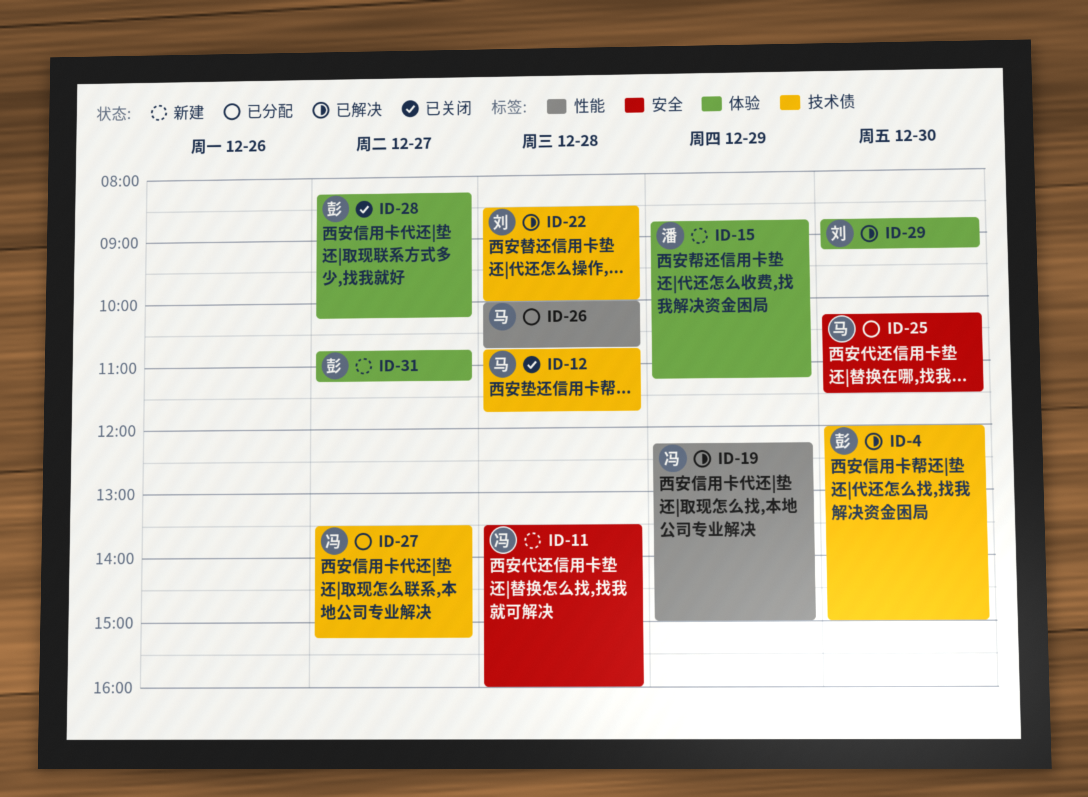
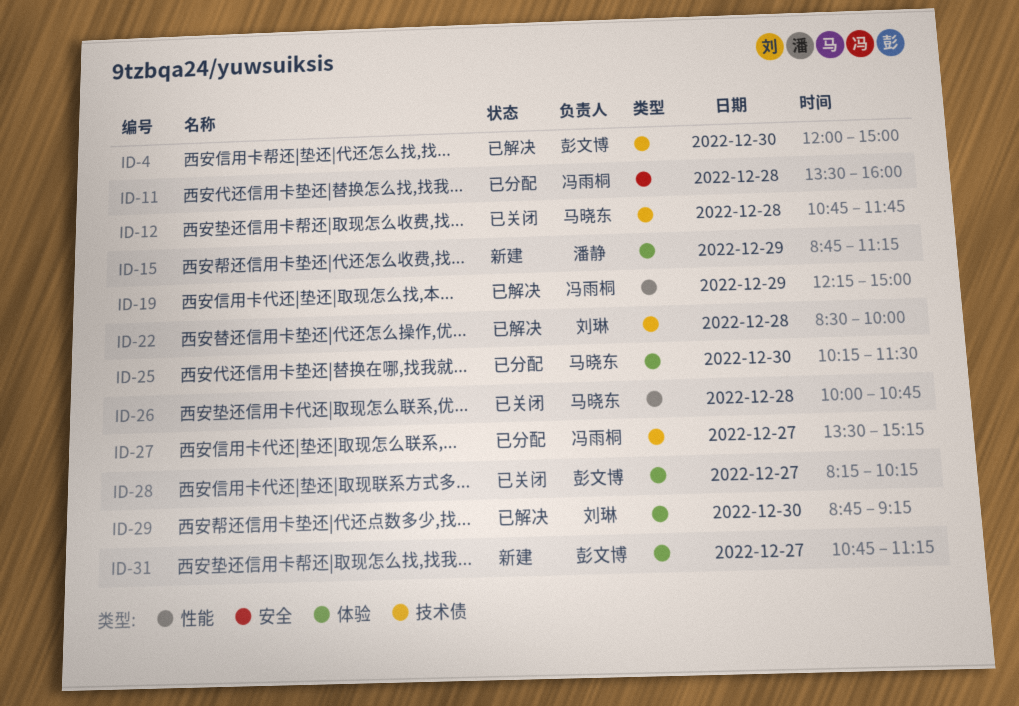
ID-11, status: 新建 -> 已分配
ID-25, label: 安全 -> 体验
ID-26, status: 已分配 -> 已关闭

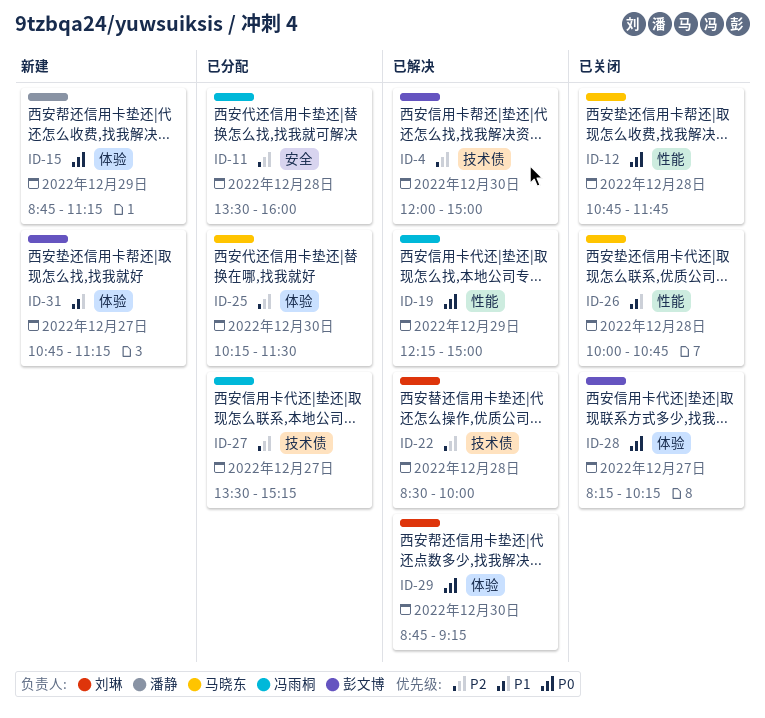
ID-12, label: 技术债 -> 性能

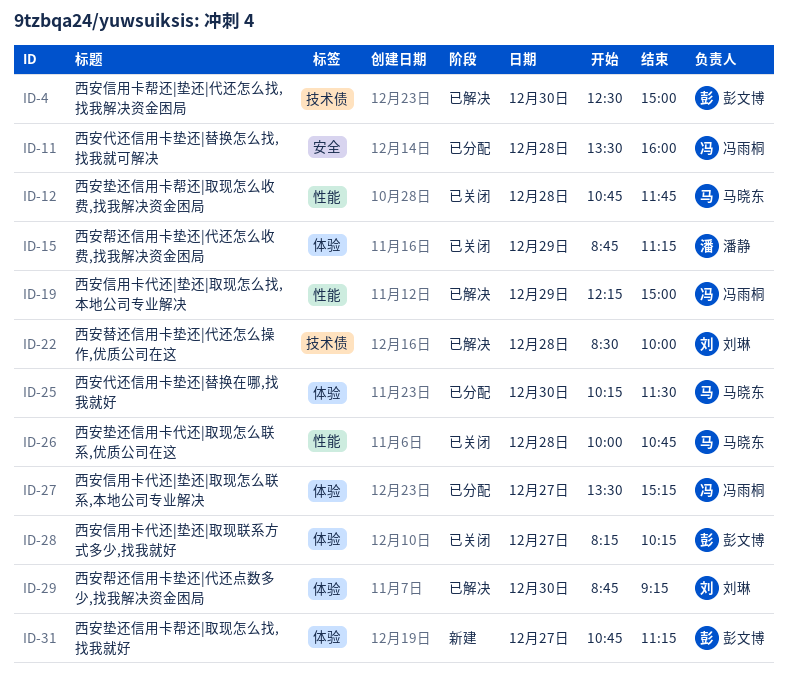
ID-4, begins: 12:00 -> 12:30
ID-15, status: 新建 -> 已关闭
ID-27, label: 技术债 -> 体验

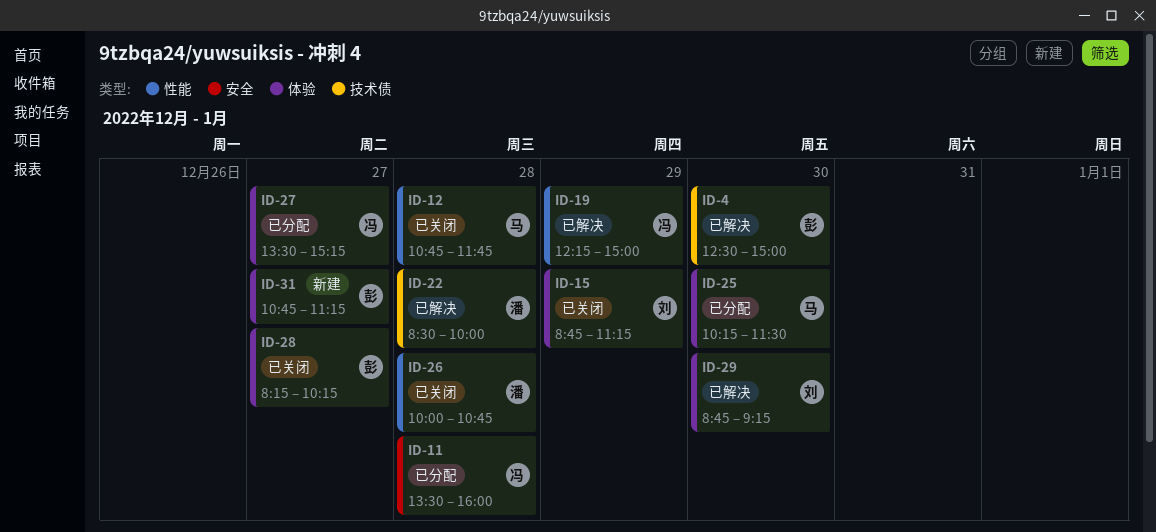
ID-15, owner: 潘静 -> 刘琳
ID-22, owner: 刘琳 -> 潘静
ID-26, owner: 马晓东 -> 潘静

